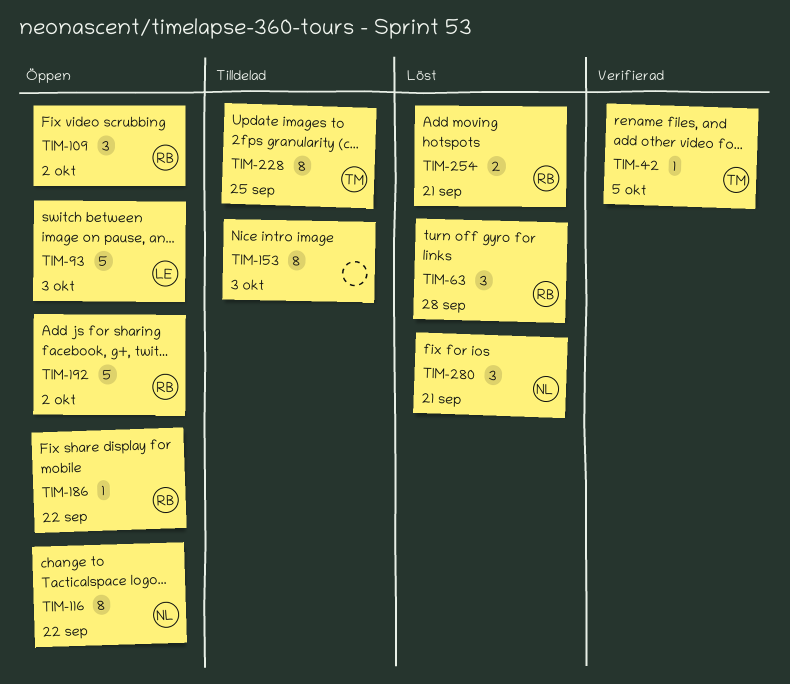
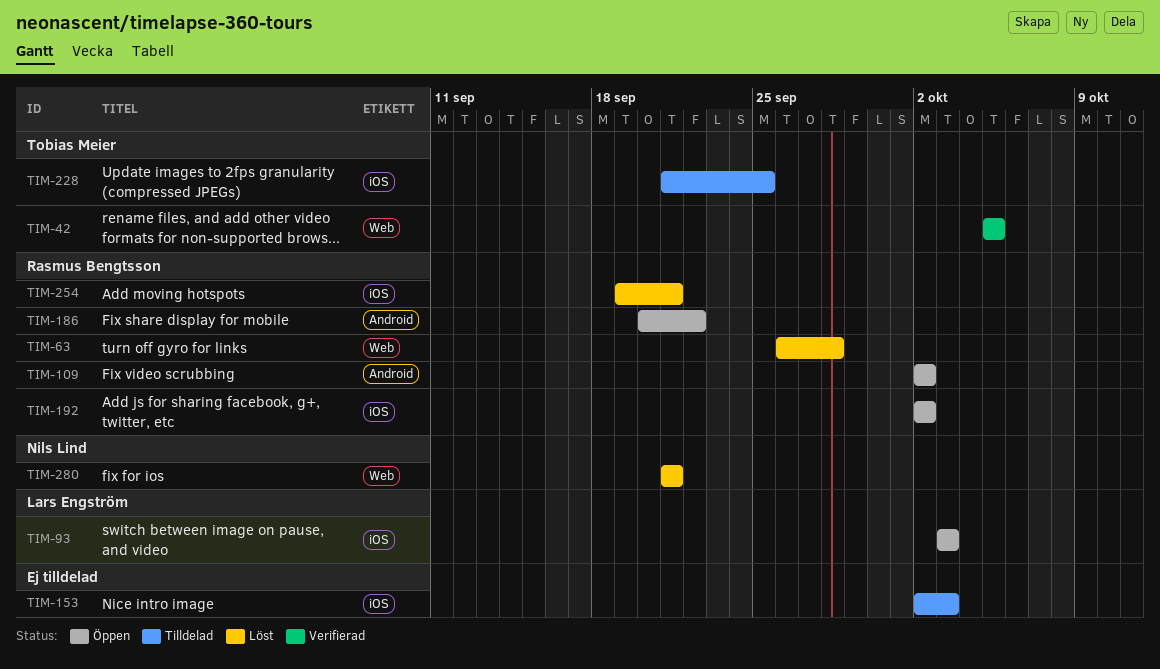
TIM-116: present -> none

